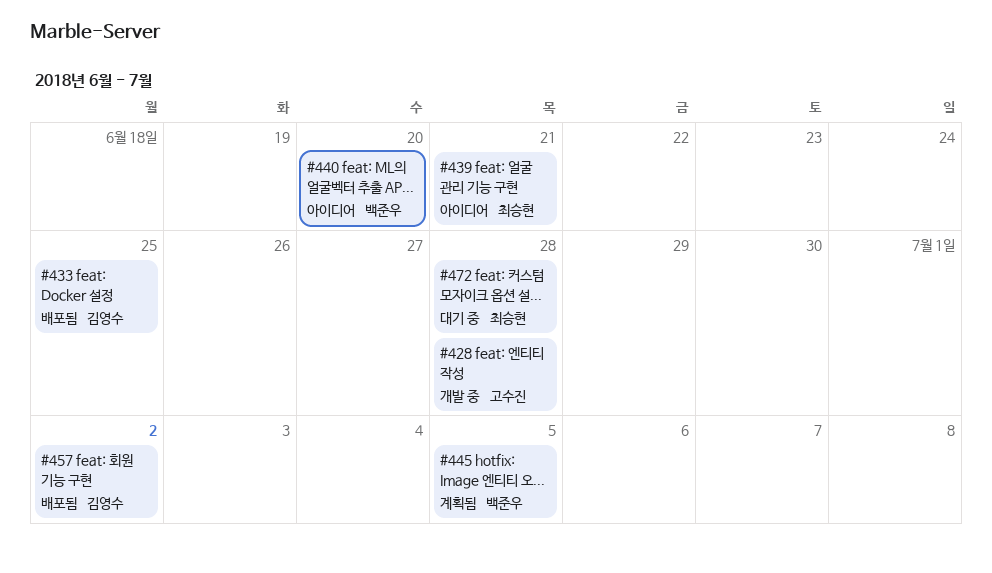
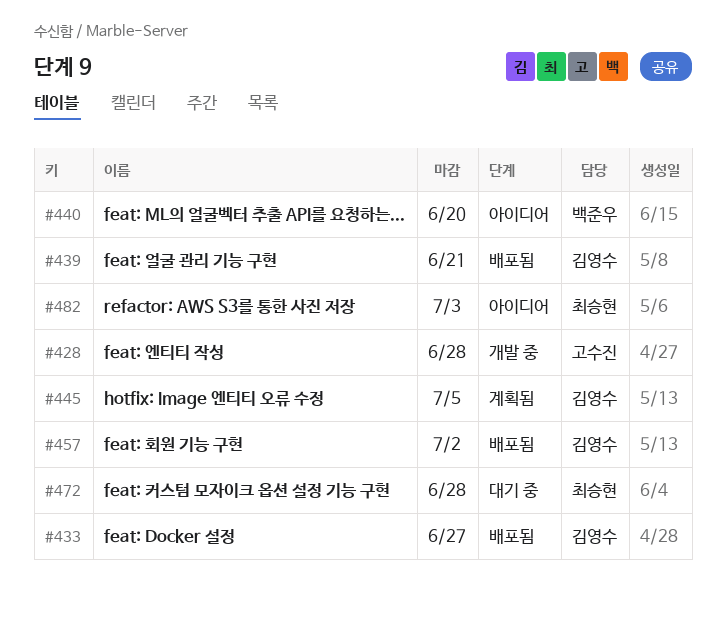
#433, due: Jun 25 -> Jun 27
#439, status: 아이디어 -> 배포됨
#439, owner: 최승현 -> 김영수
#445, owner: 백준우 -> 김영수
#482: none -> present

